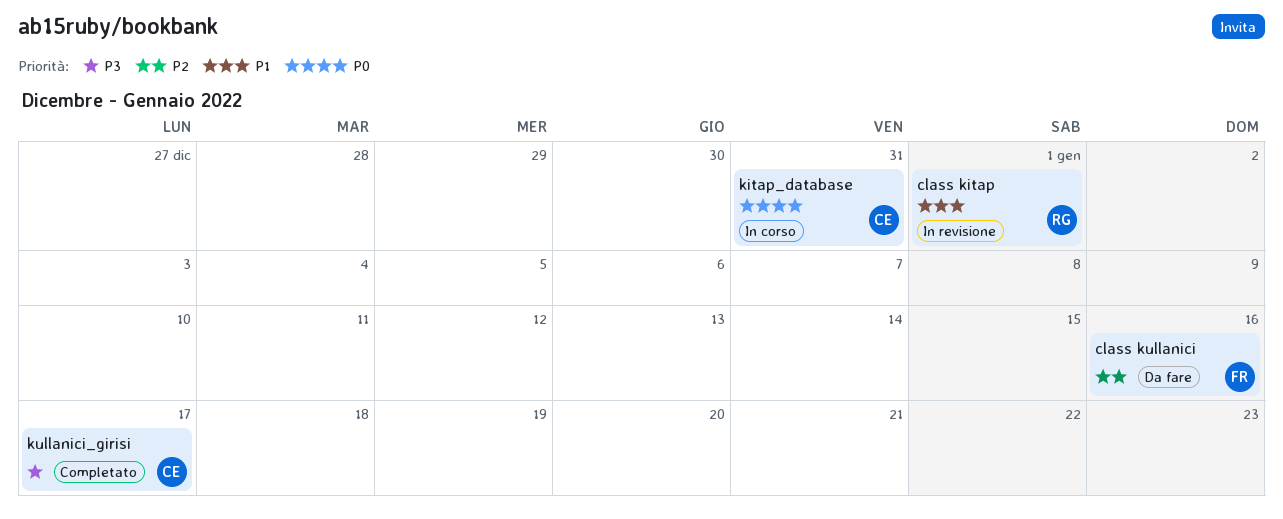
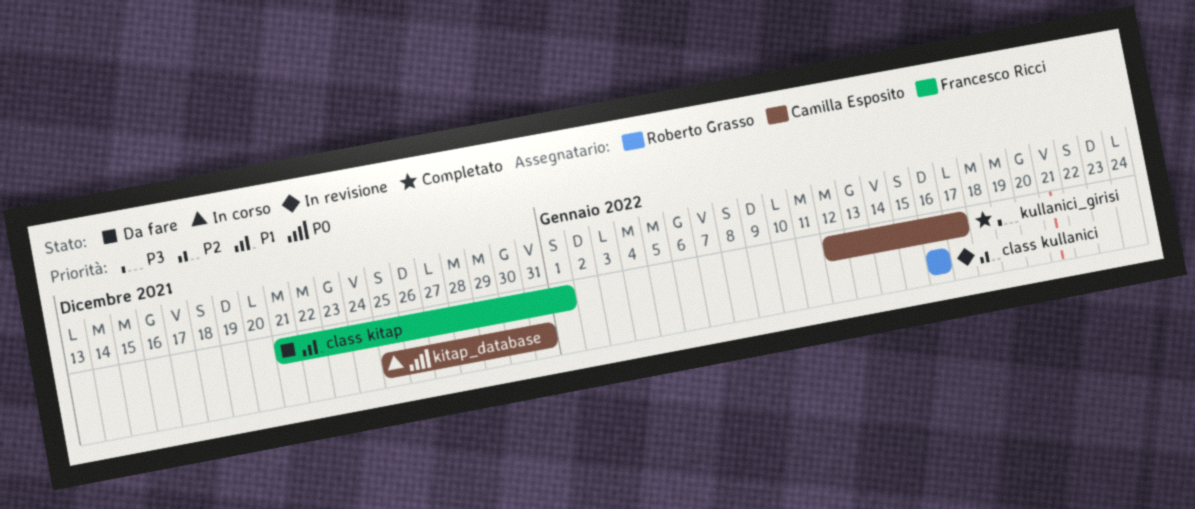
class kitap, status: In revisione -> Da fare
class kitap, owner: Roberto Grasso -> Francesco Ricci
class kullanici, status: Da fare -> In revisione
class kullanici, owner: Francesco Ricci -> Roberto Grasso

